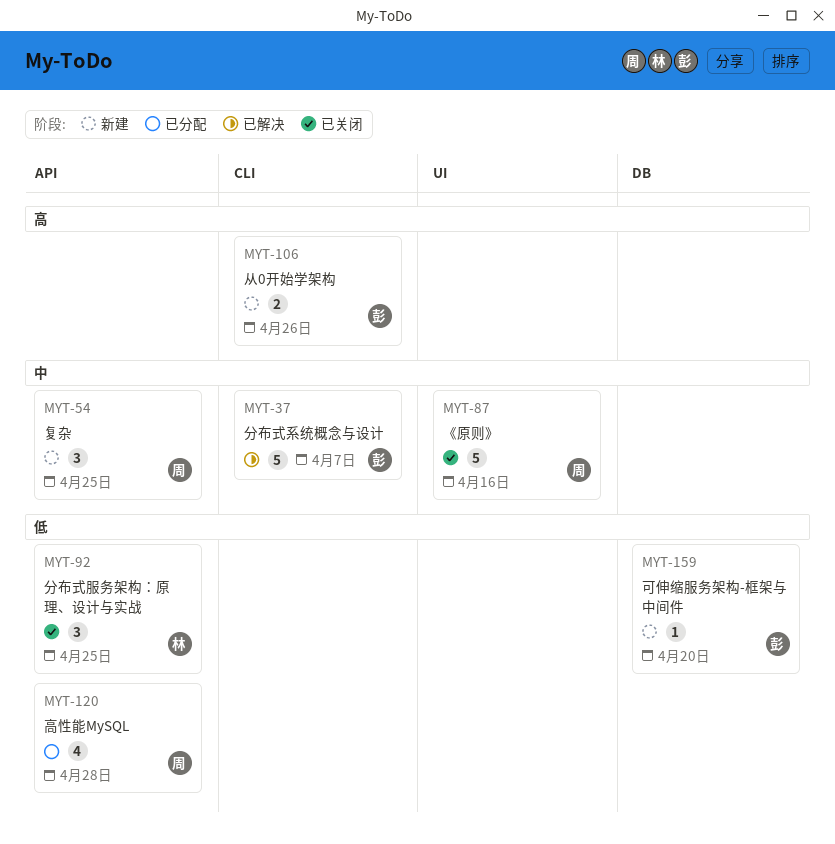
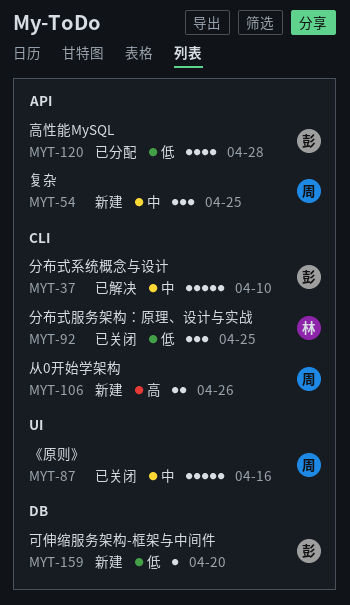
MYT-37, due: Apr 7 -> Apr 10
MYT-92, label: API -> CLI
MYT-106, owner: 彭 -> 周
MYT-120, owner: 周 -> 彭

